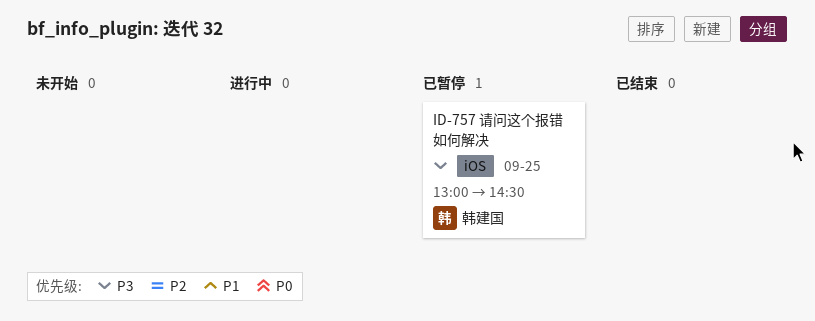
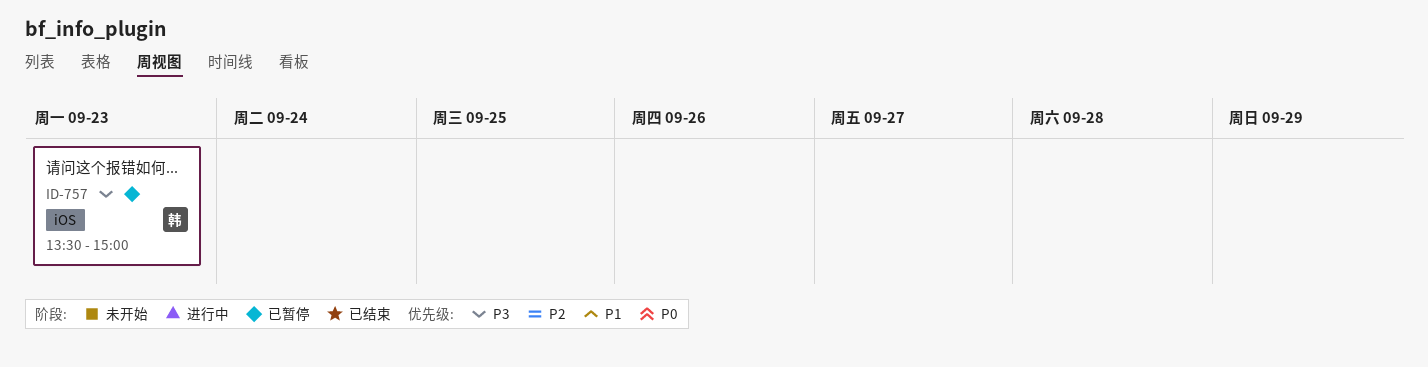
ID-757, day: Sep 25 -> Sep 23
ID-757, begins: 13:00 -> 13:30
ID-757, ends: 14:30 -> 15:00

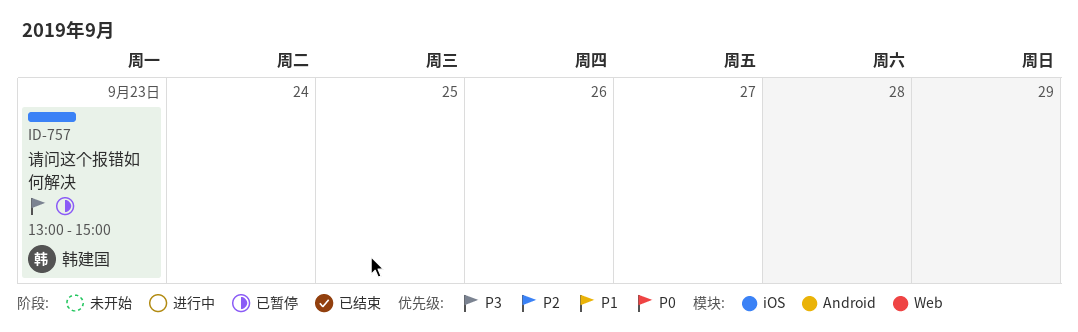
ID-757, begins: 13:30 -> 13:00

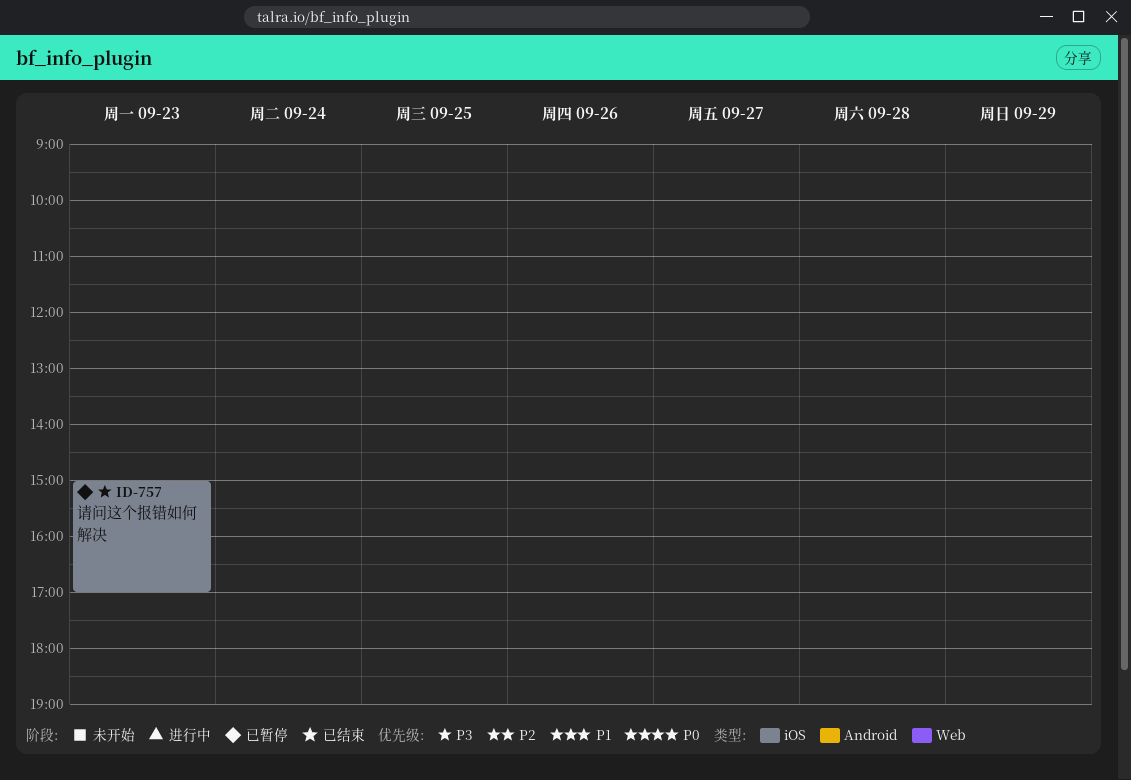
ID-757, begins: 13:00 -> 15:00
ID-757, ends: 15:00 -> 17:00

